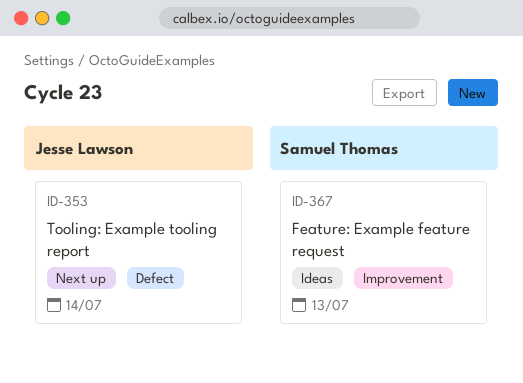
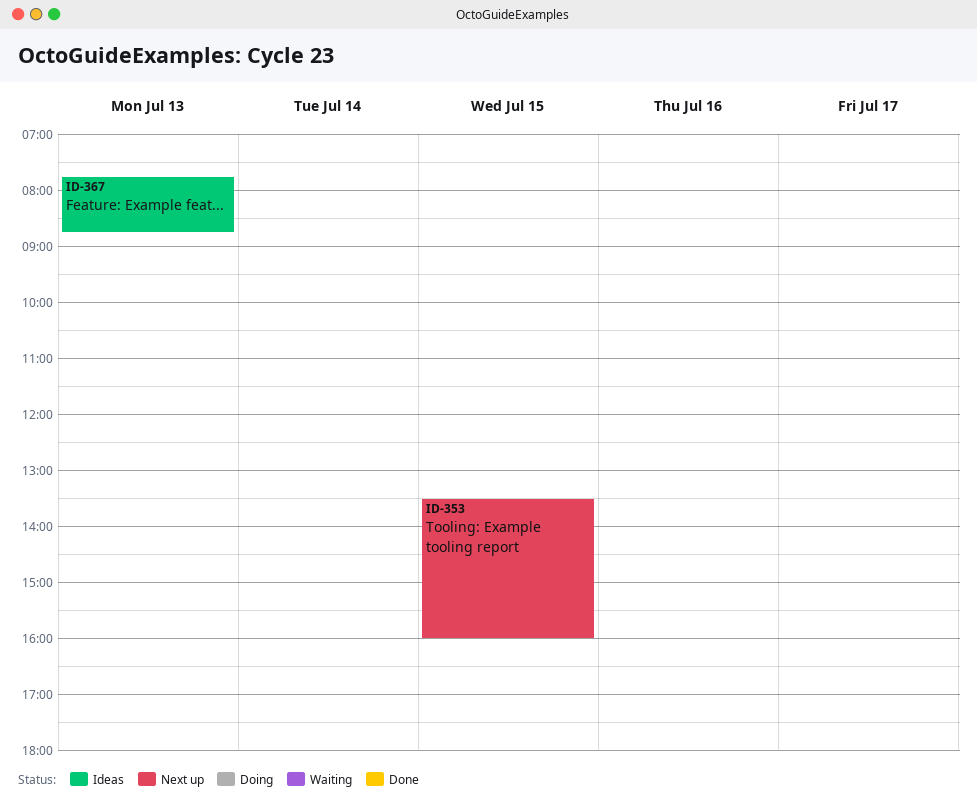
ID-353, day: Jul 14 -> Jul 15

